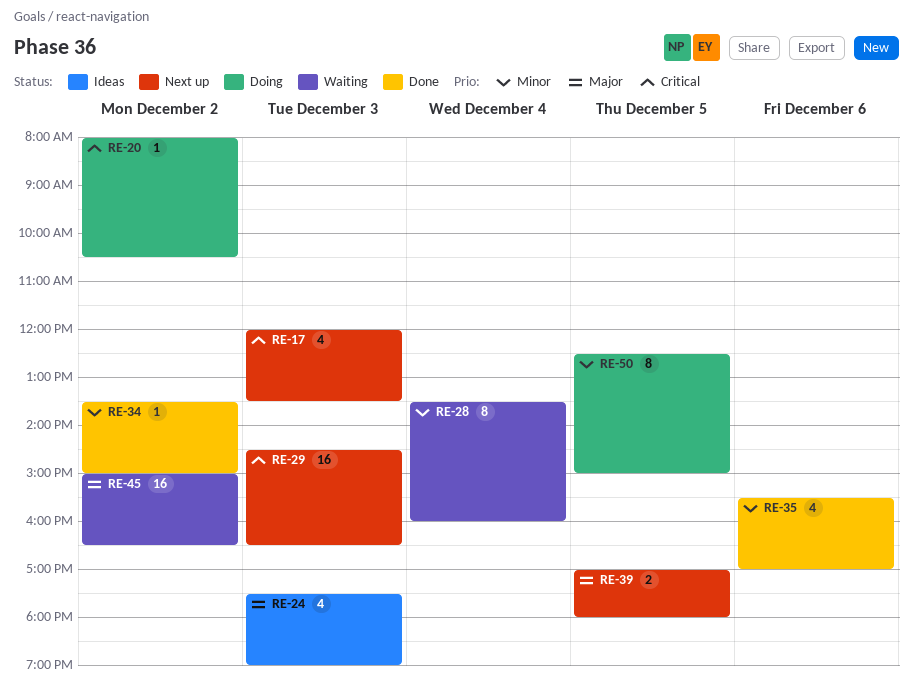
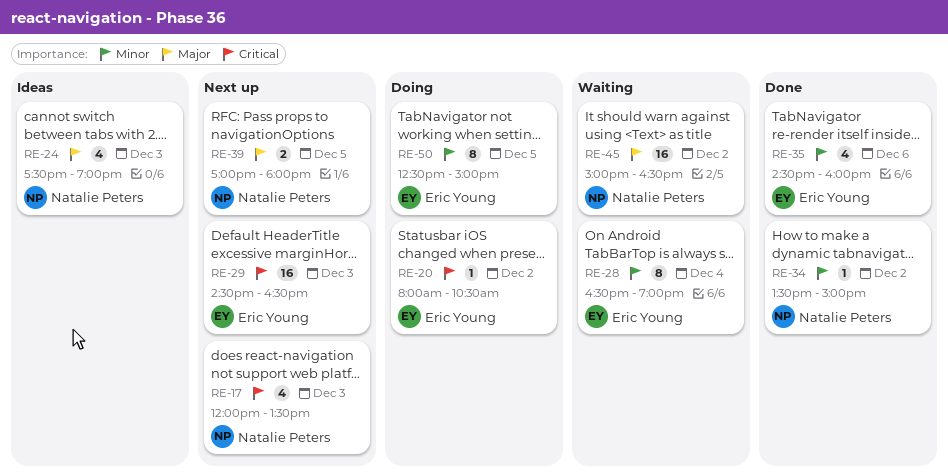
RE-28, begins: 13:30 -> 16:30
RE-28, ends: 16:00 -> 19:00
RE-35, begins: 15:30 -> 14:30
RE-35, ends: 17:00 -> 16:00

